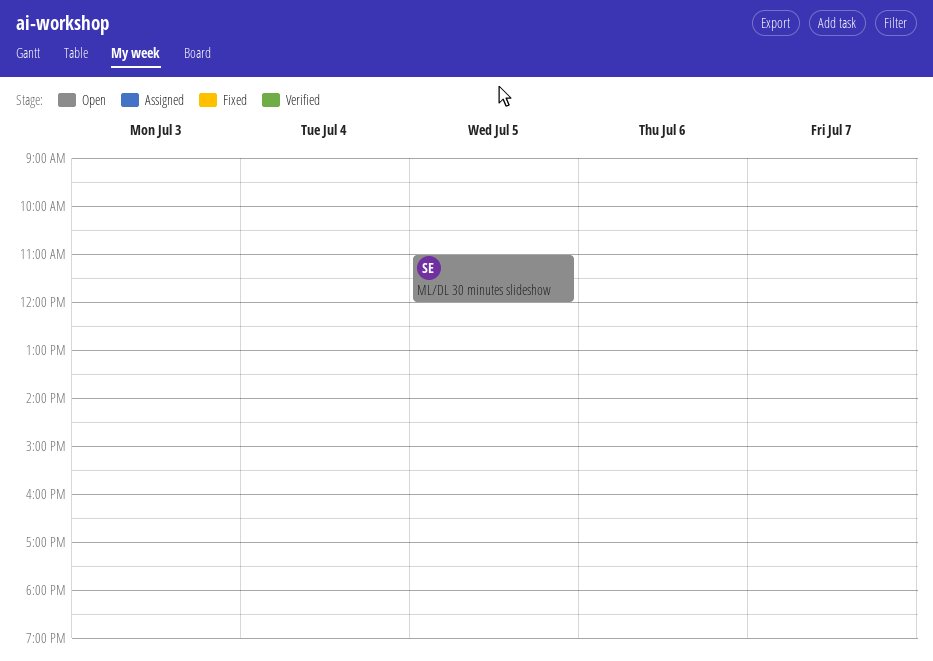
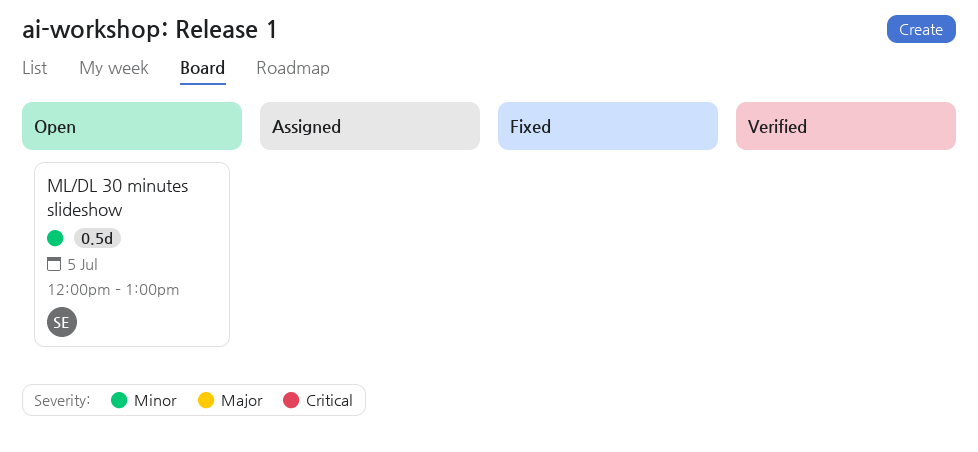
ML/DL 30 minutes slideshow, begins: 11:00 -> 12:00
ML/DL 30 minutes slideshow, ends: 12:00 -> 13:00

